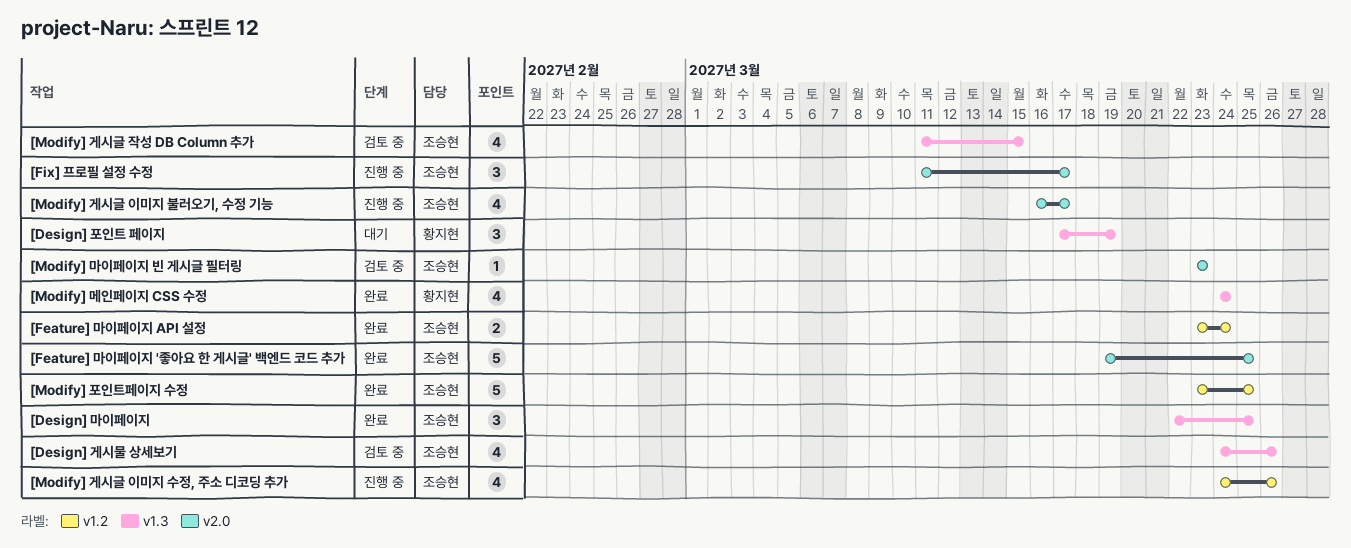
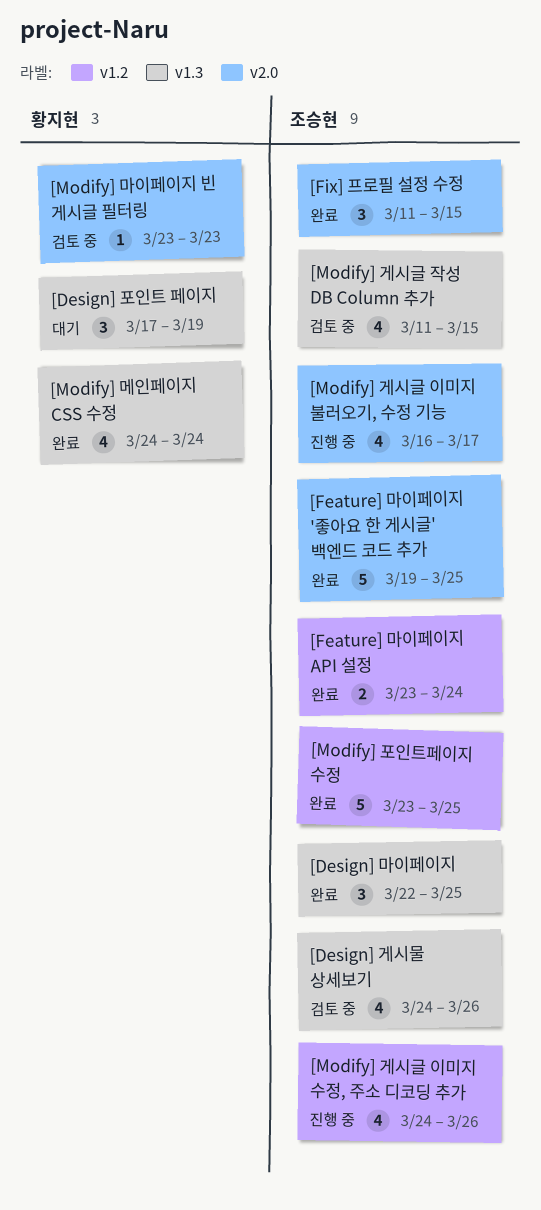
[Fix] 프로필 설정 수정, status: 진행 중 -> 완료
[Fix] 프로필 설정 수정, due: Mar 17 -> Mar 15
[Modify] 마이페이지 빈 게시글 필터링, owner: 조승현 -> 황지현

